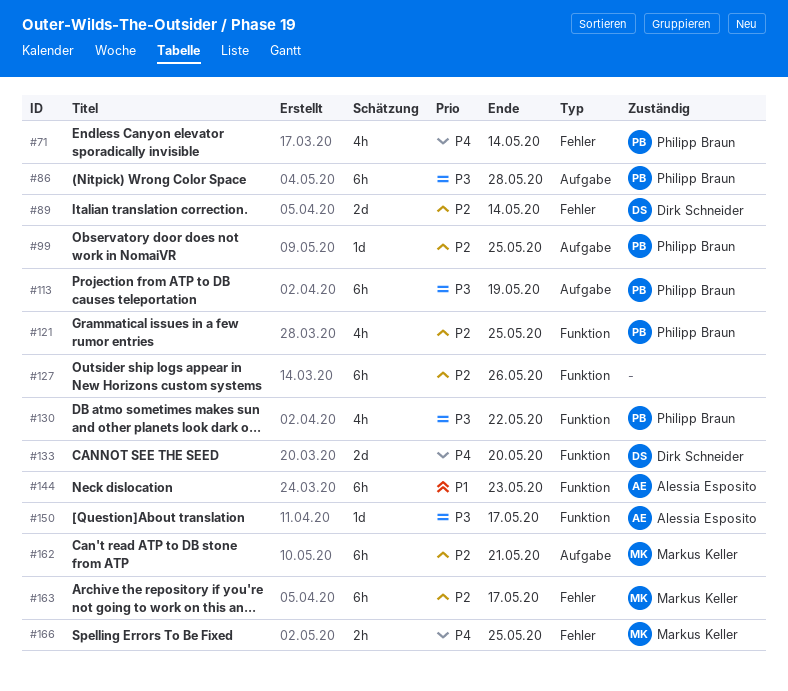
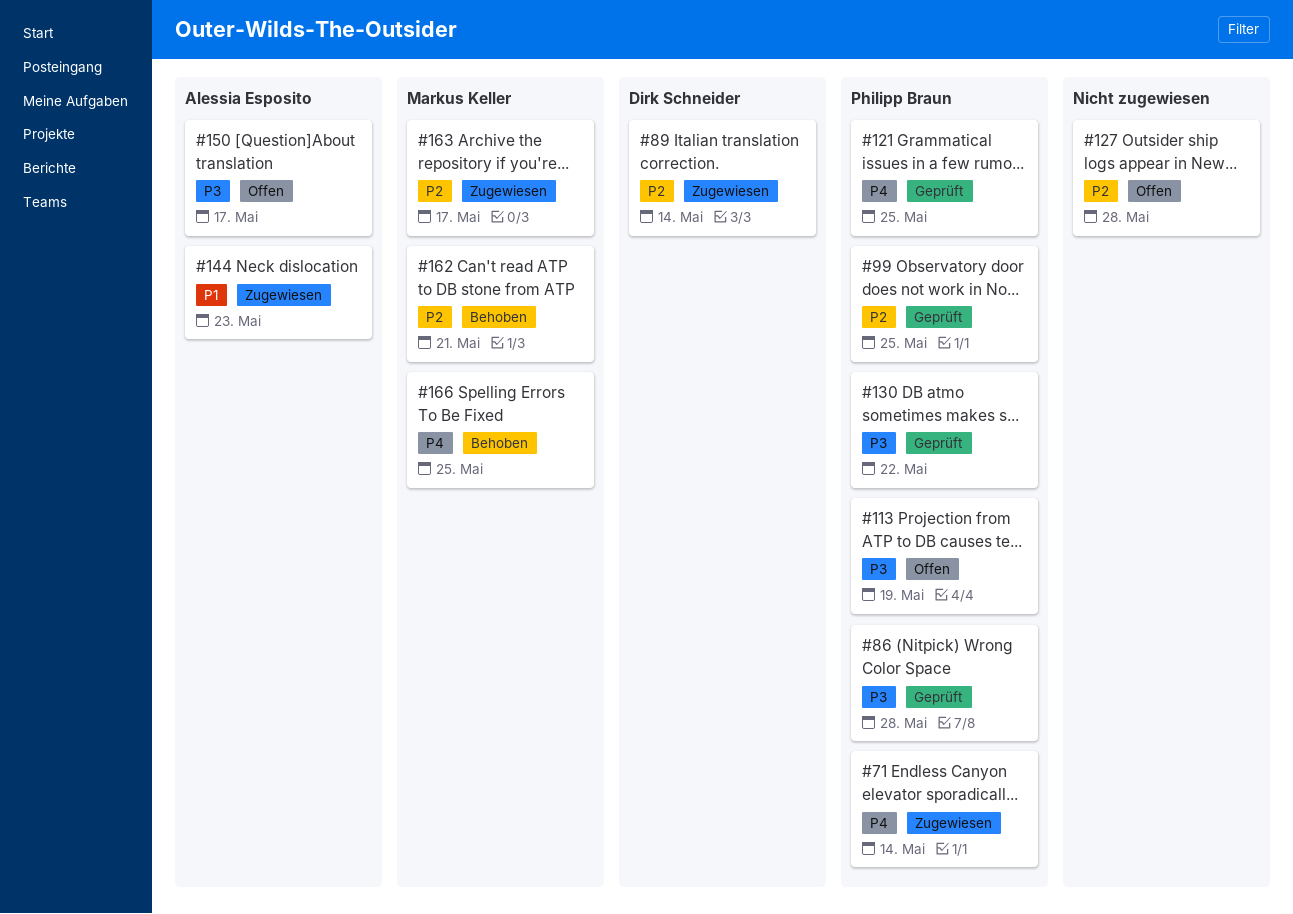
#121, priority: P2 -> P4
#127, due: May 26 -> May 28
#133: present -> none

